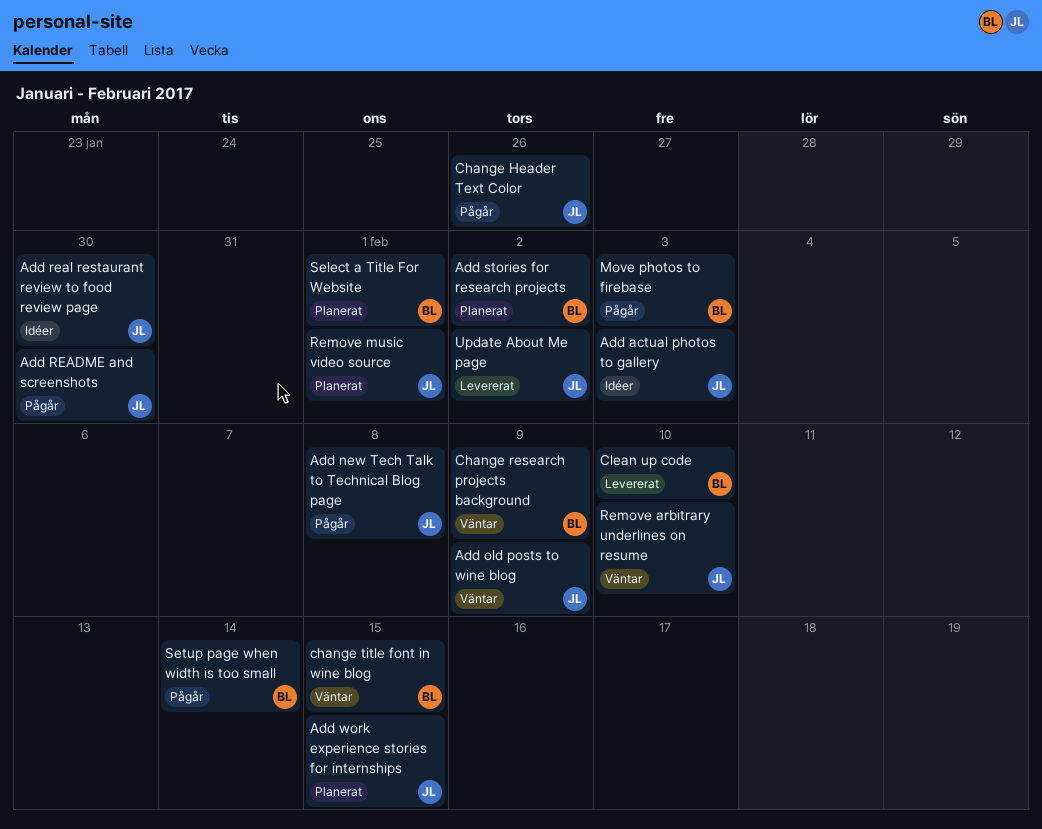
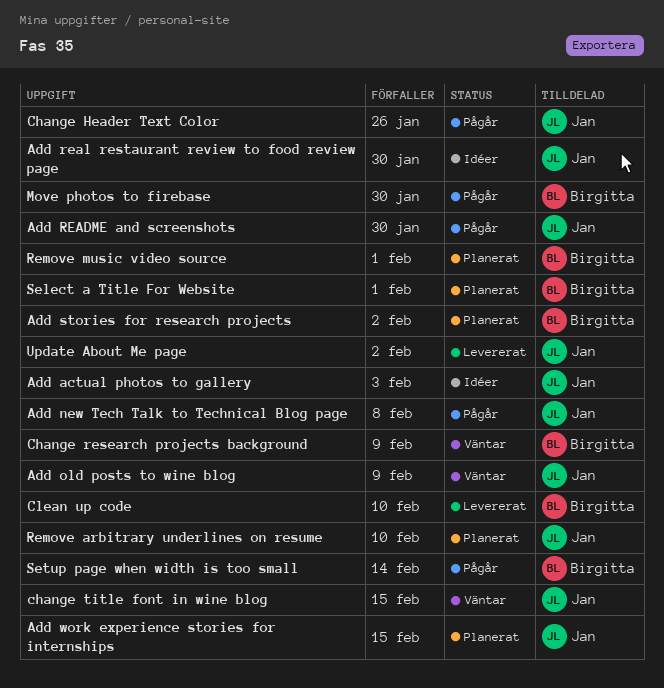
change title font in wine blog, owner: Birgitta -> Jan
Move photos to firebase, due: Feb 3 -> Jan 30
Remove arbitrary underlines on resume, status: Väntar -> Planerat
Remove music video source, owner: Jan -> Birgitta

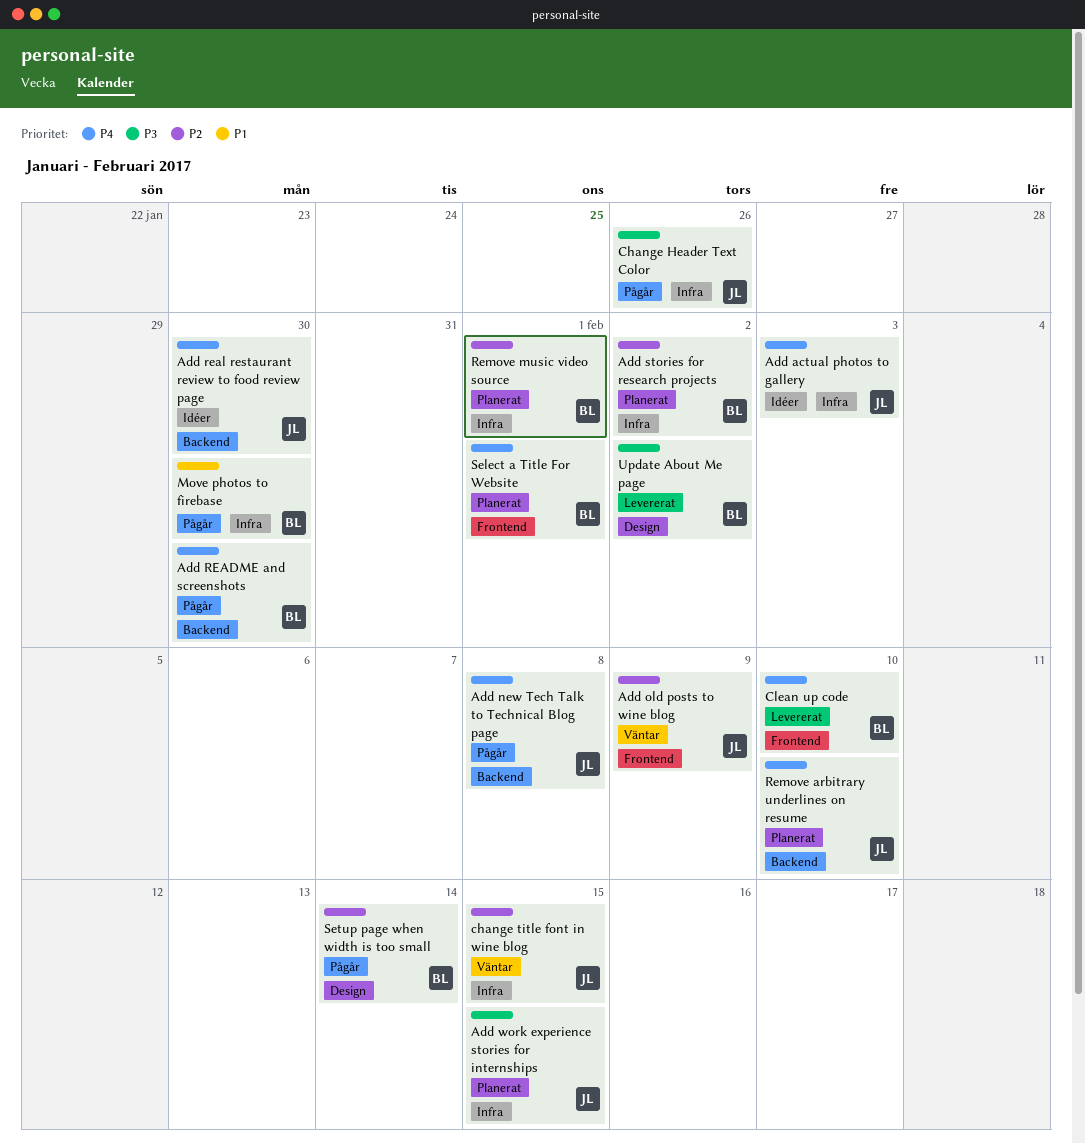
Add README and screenshots, owner: Jan -> Birgitta
Change research projects background: present -> none
Update About Me page, owner: Jan -> Birgitta

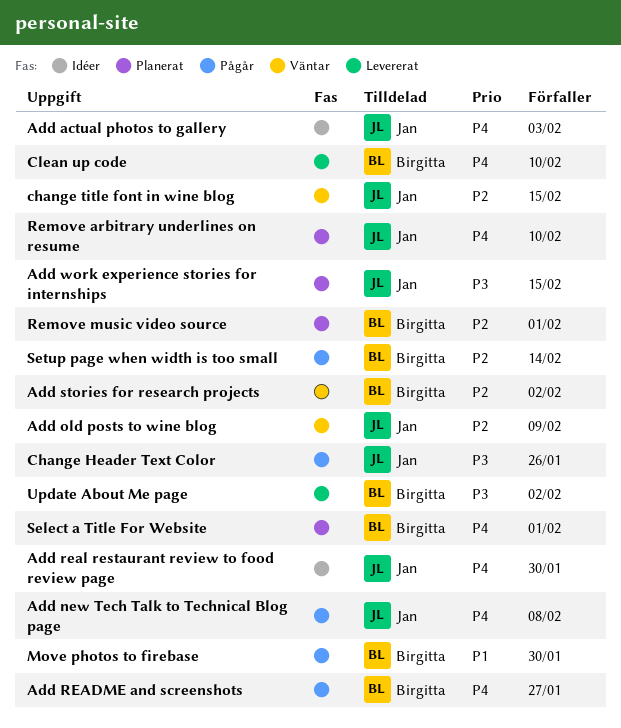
Add README and screenshots, due: Jan 30 -> Jan 27
Add stories for research projects, status: Planerat -> Väntar

